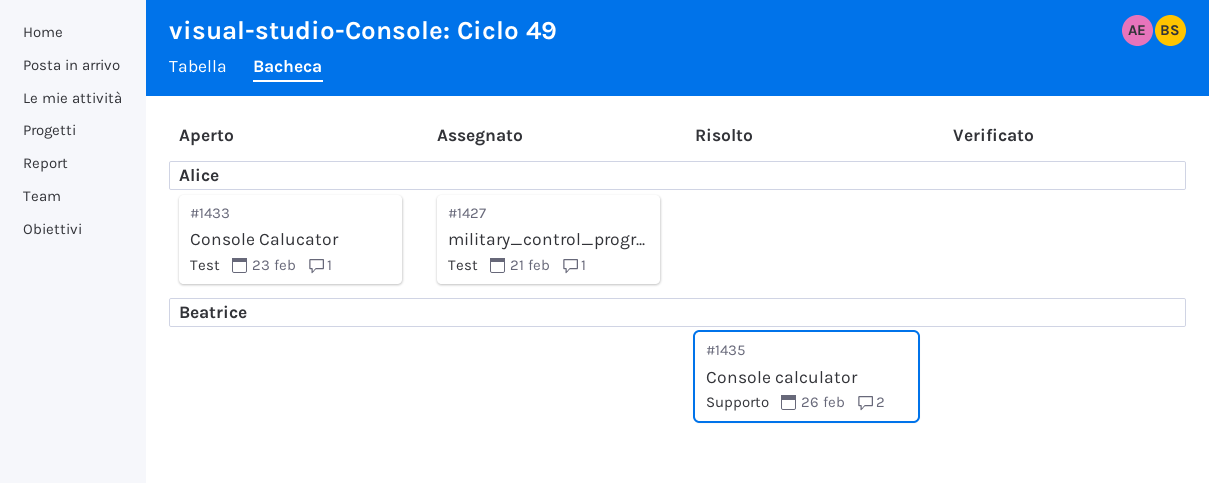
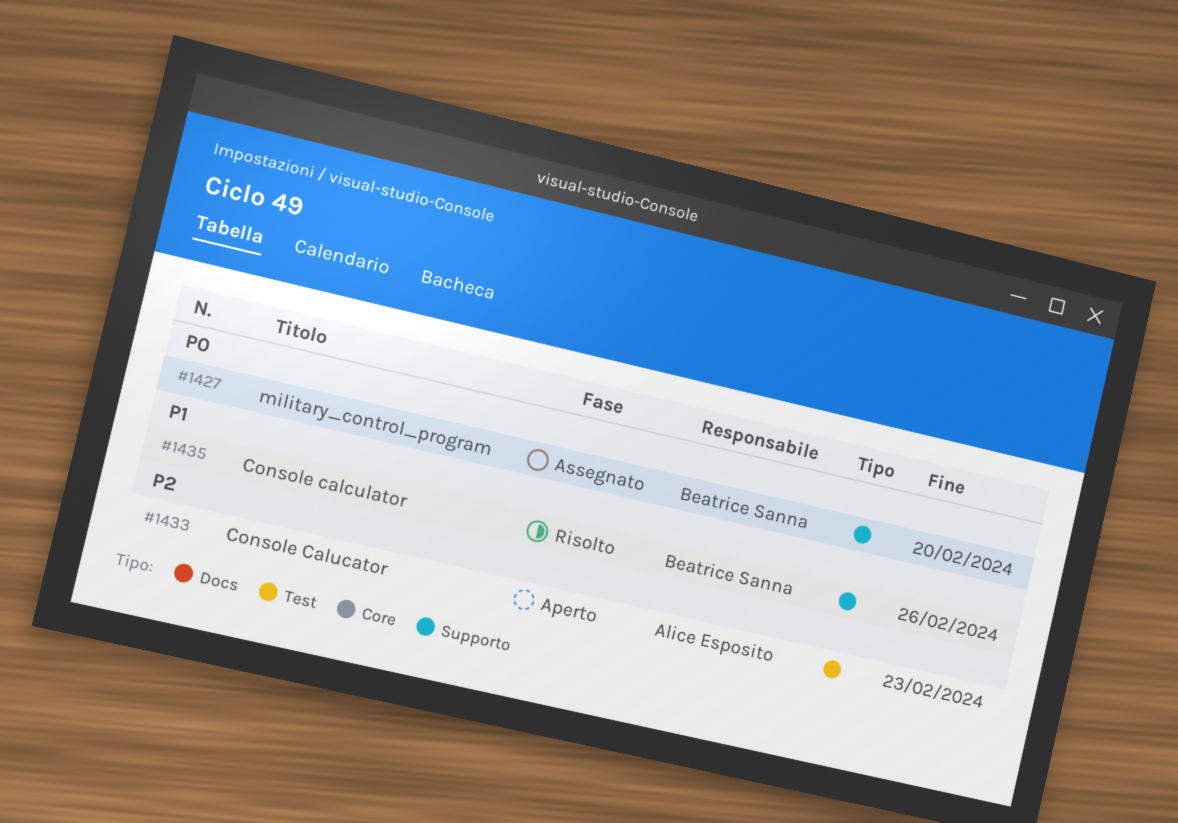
#1427, owner: Alice Esposito -> Beatrice Sanna
#1427, label: Test -> Supporto
#1427, due: Feb 21 -> Feb 20

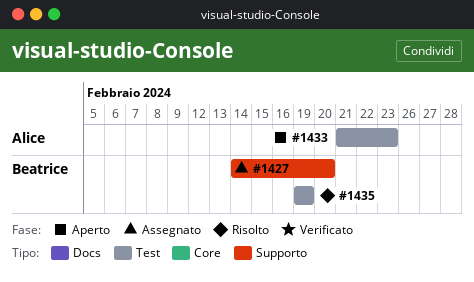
#1435, label: Supporto -> Test
#1435, due: Feb 26 -> Feb 19

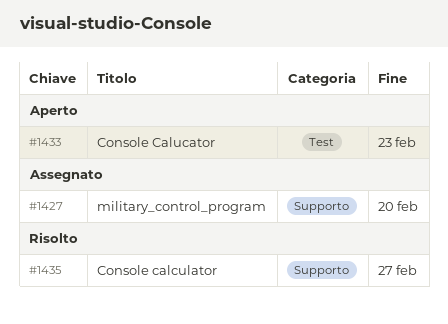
#1435, label: Test -> Supporto
#1435, due: Feb 19 -> Feb 27

